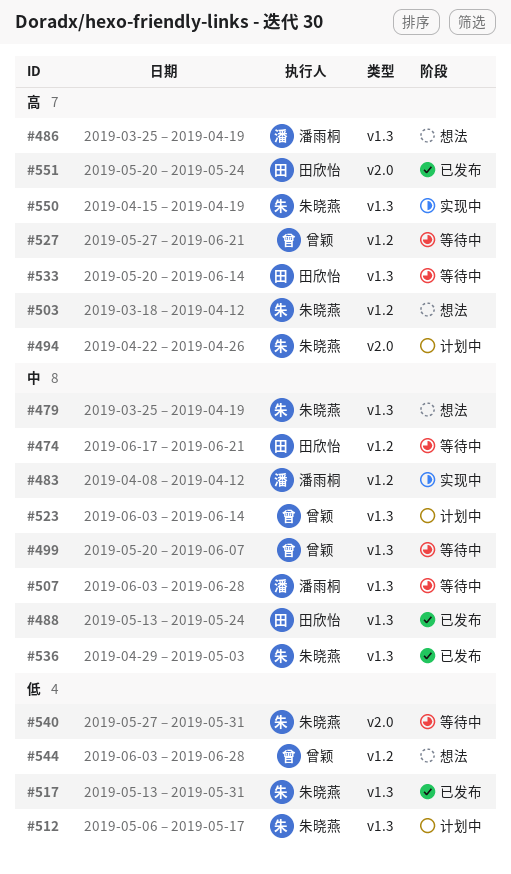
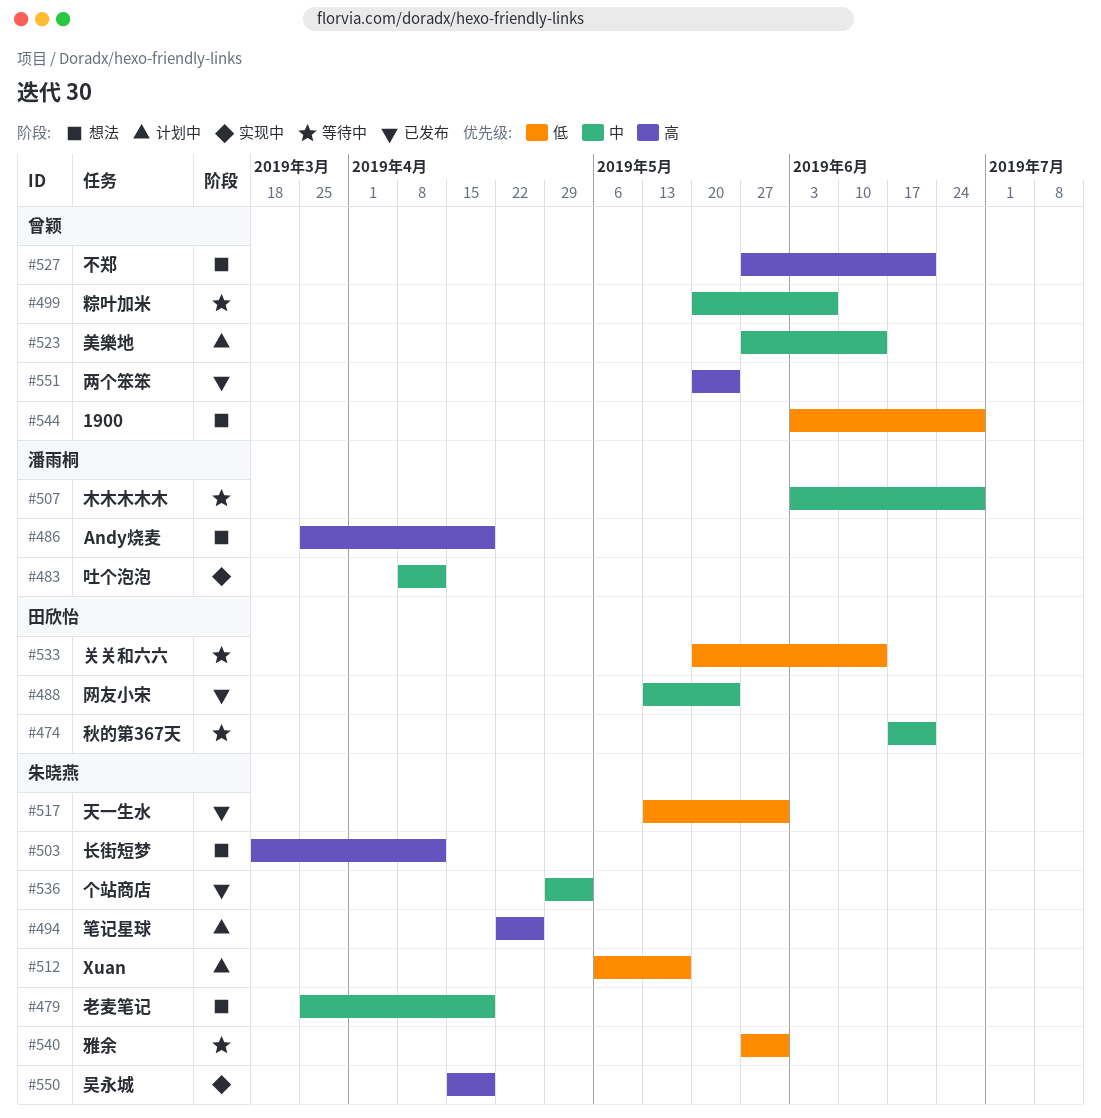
#523, start: Jun 3 -> May 27
#527, status: 等待中 -> 想法
#533, priority: 高 -> 低
#551, owner: 田欣怡 -> 曾颖

